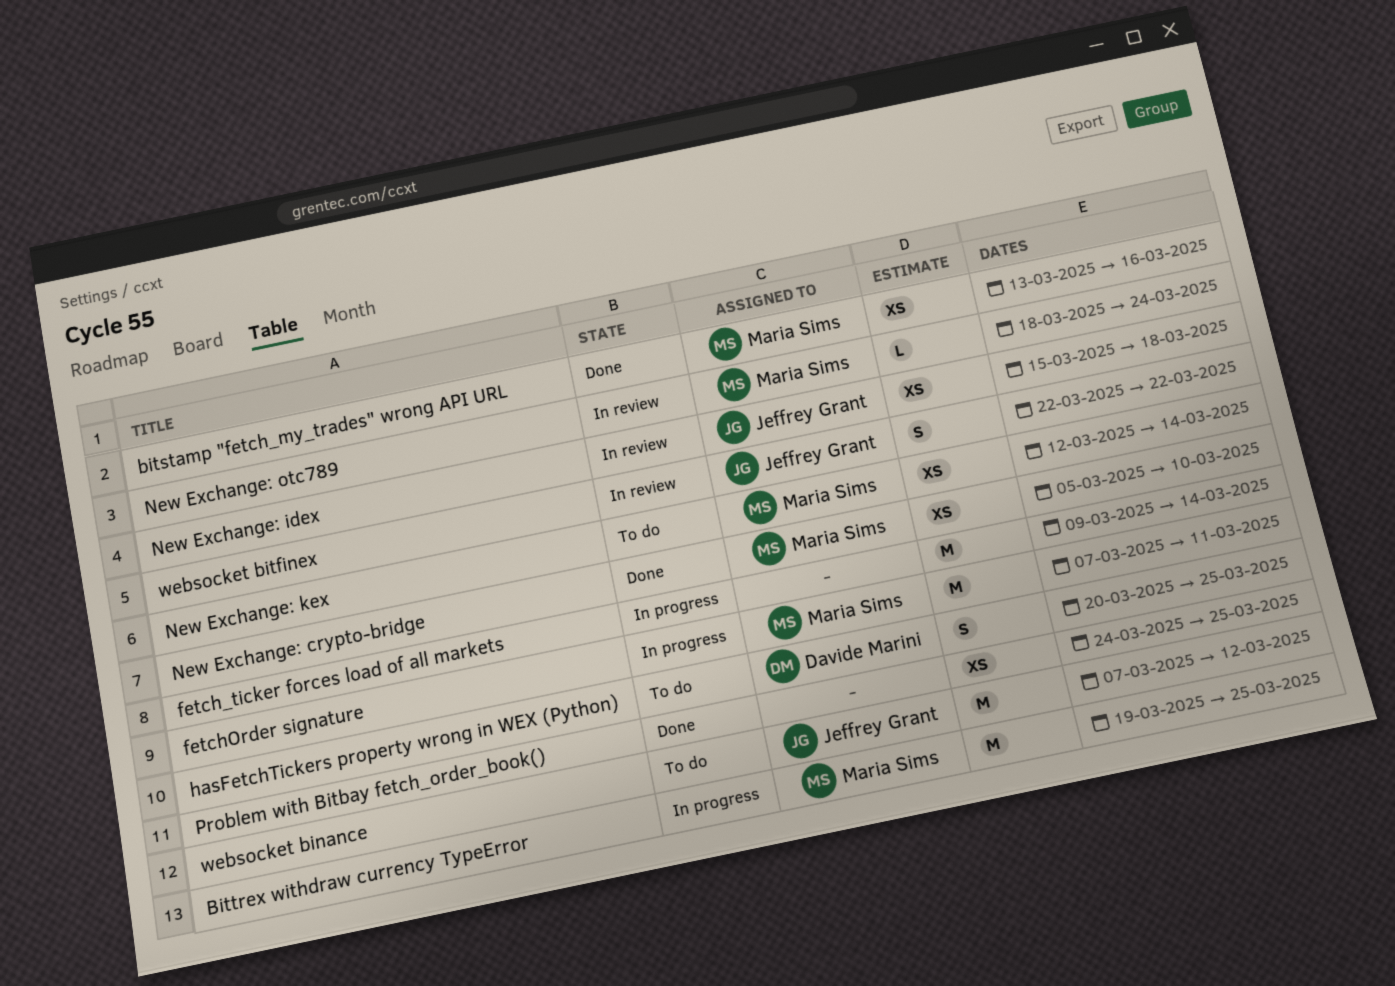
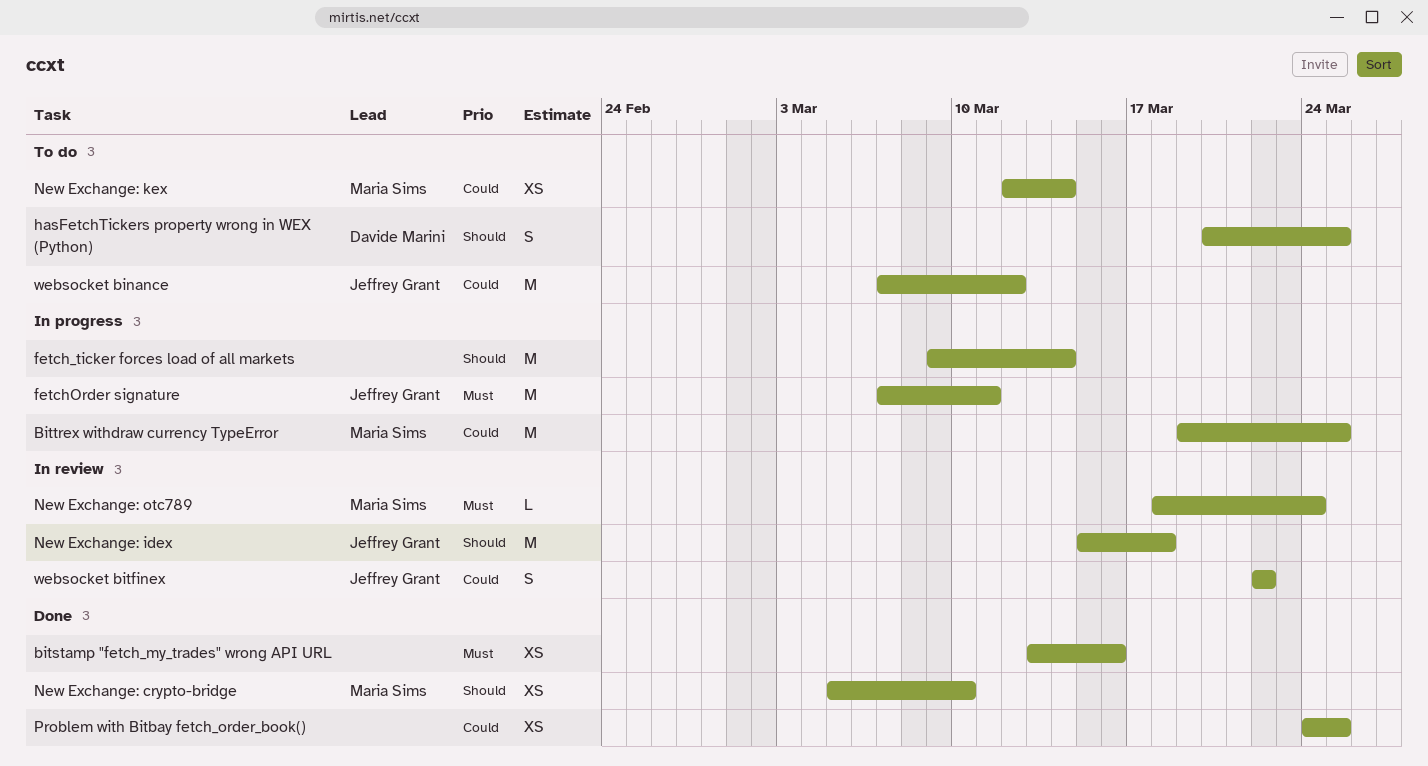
bitstamp "fetch_my_trades" wrong API URL, owner: Maria Sims -> none
fetchOrder signature, owner: Maria Sims -> Jeffrey Grant
New Exchange: idex, estimate: XS -> M

